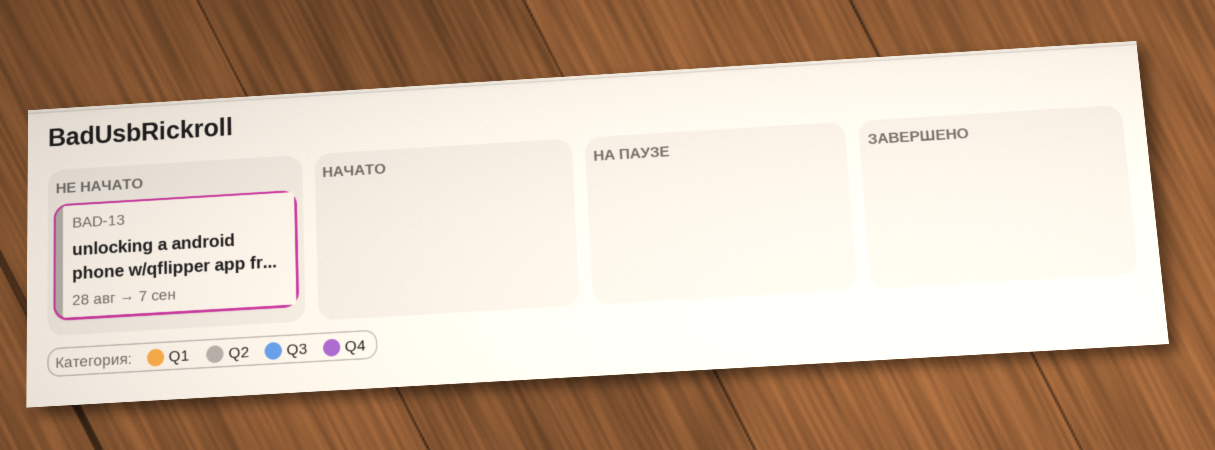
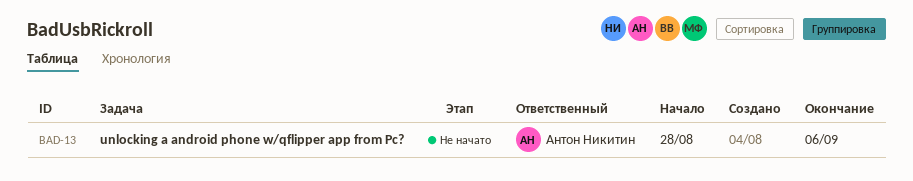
BAD-13, due: Sep 7 -> Sep 6

